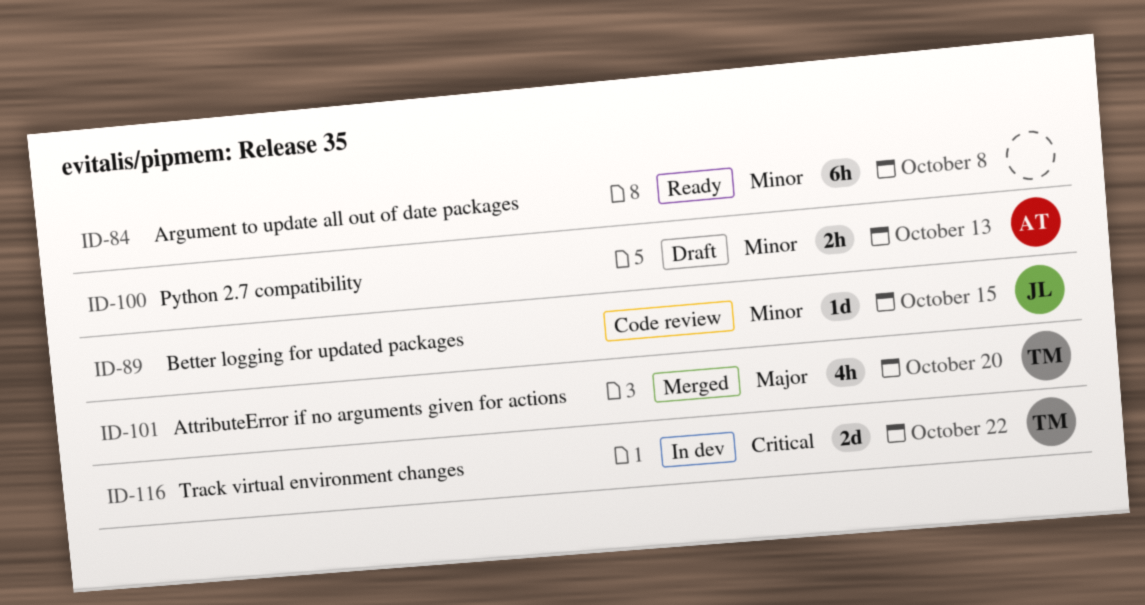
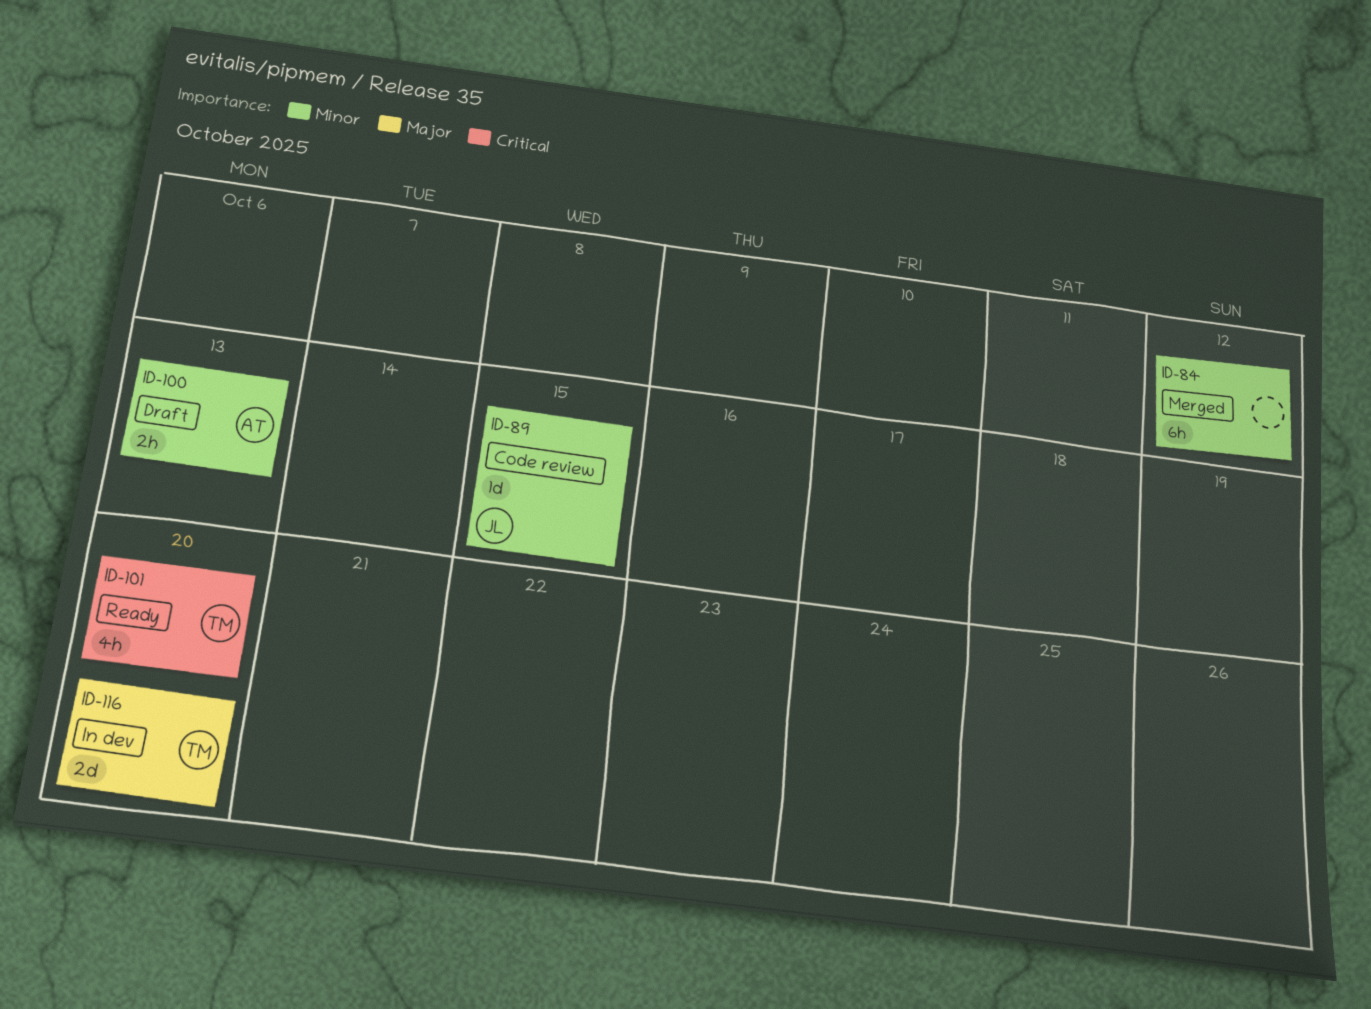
ID-84, status: Ready -> Merged
ID-84, due: Oct 8 -> Oct 12
ID-101, status: Merged -> Ready
ID-101, priority: Major -> Critical
ID-116, priority: Critical -> Major
ID-116, due: Oct 22 -> Oct 20

